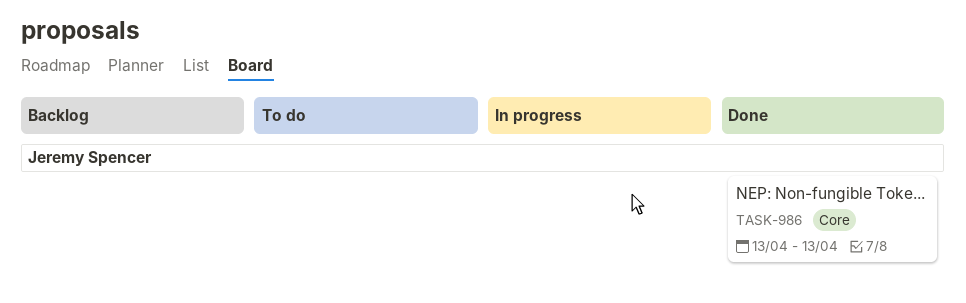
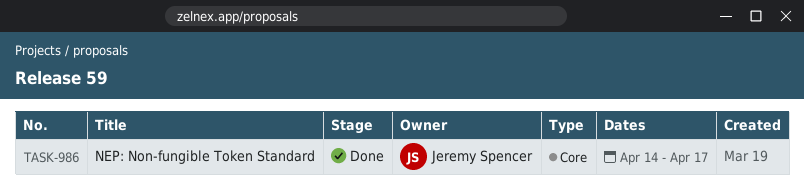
TASK-986, start: Apr 13 -> Apr 14
TASK-986, due: Apr 13 -> Apr 17

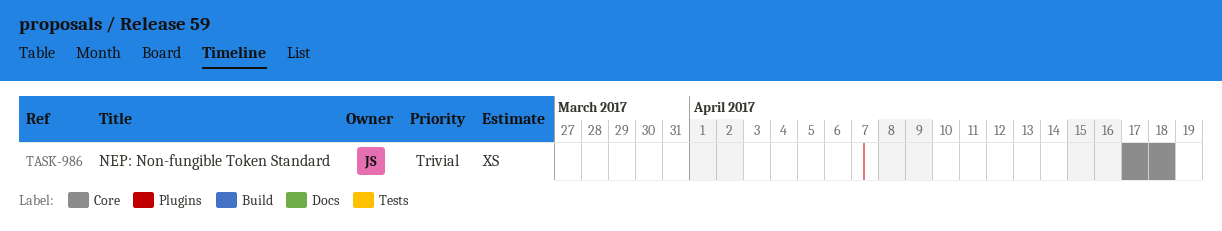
TASK-986, start: Apr 14 -> Apr 17
TASK-986, due: Apr 17 -> Apr 18

